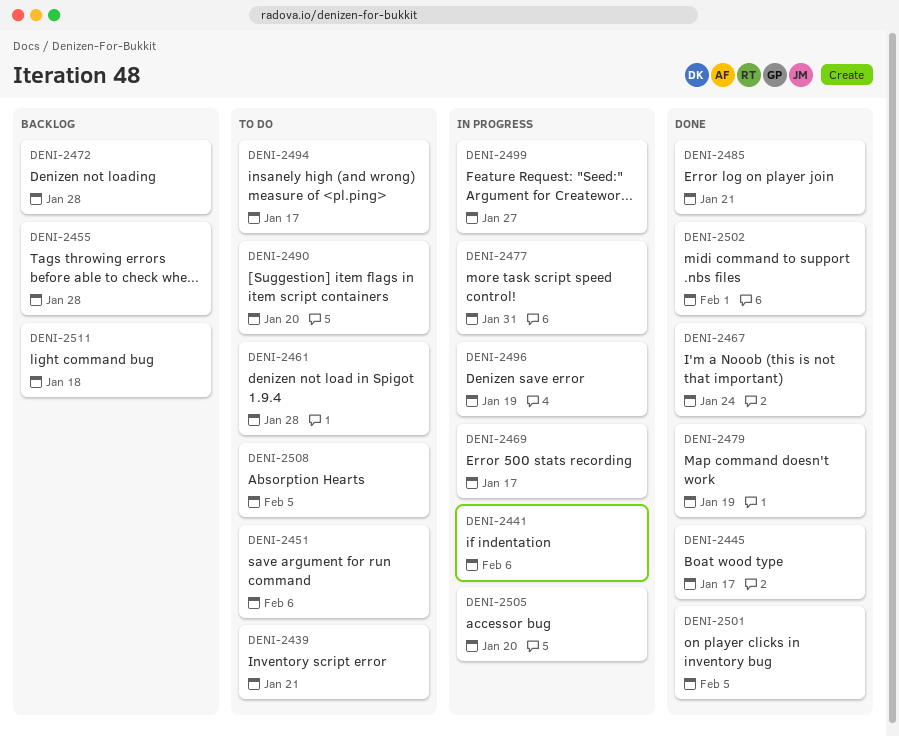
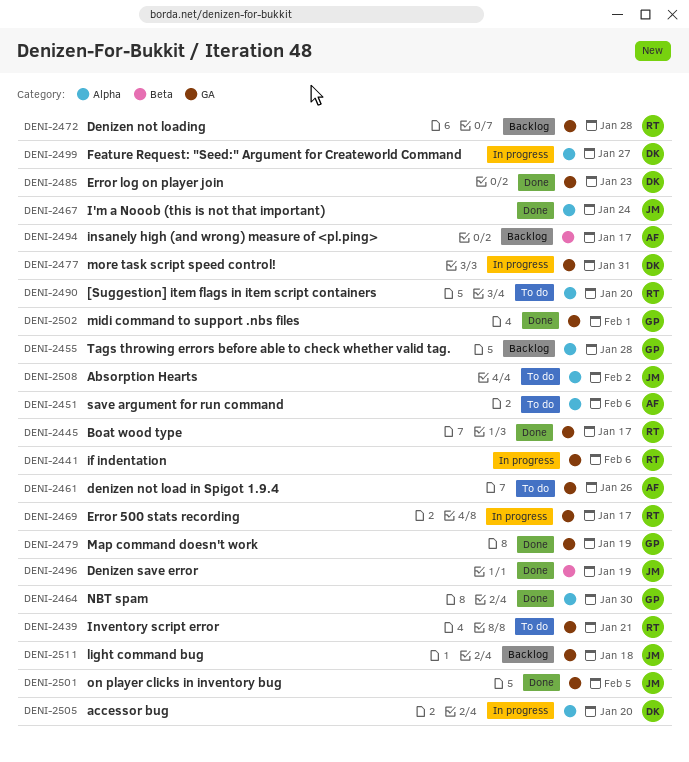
DENI-2461, due: Jan 28 -> Jan 26
DENI-2464: none -> present
DENI-2485, due: Jan 21 -> Jan 23
DENI-2494, status: To do -> Backlog
DENI-2496, status: In progress -> Done
DENI-2508, due: Feb 5 -> Feb 2

